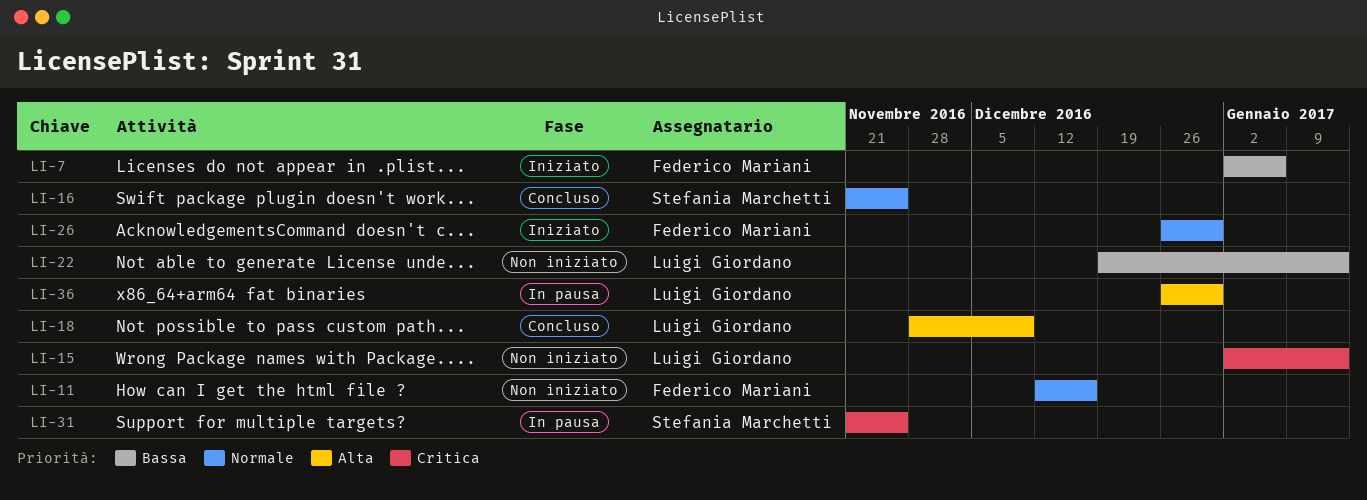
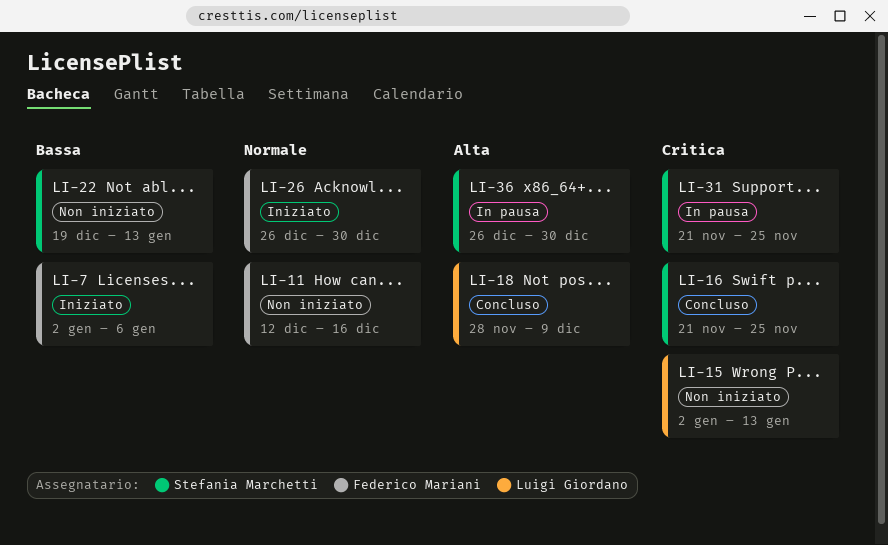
LI-16, priority: Normale -> Critica
LI-22, owner: Luigi Giordano -> Stefania Marchetti
LI-36, owner: Luigi Giordano -> Stefania Marchetti

